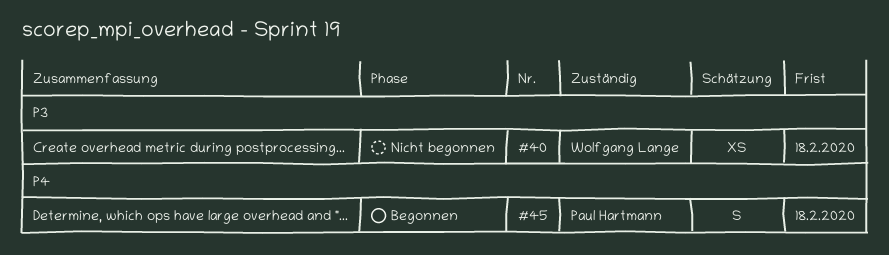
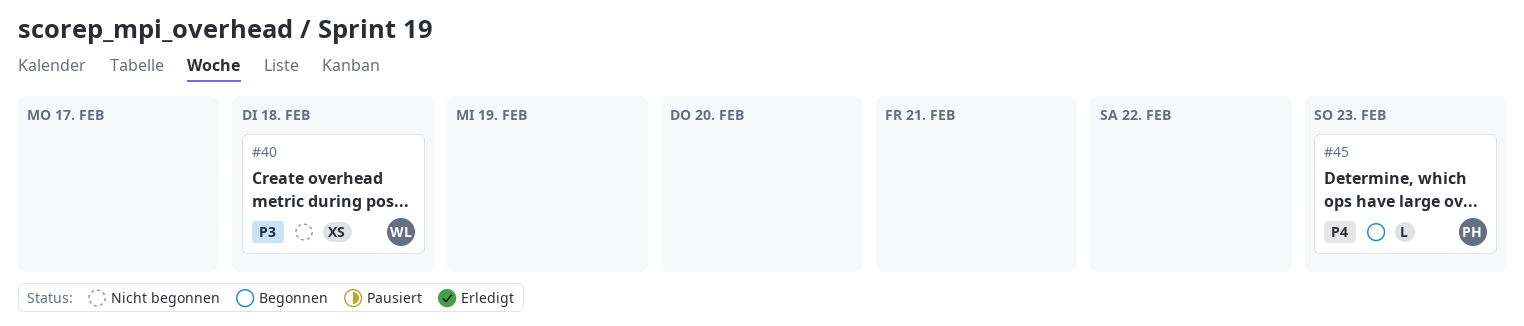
#45, estimate: S -> L
#45, due: Feb 18 -> Feb 23

